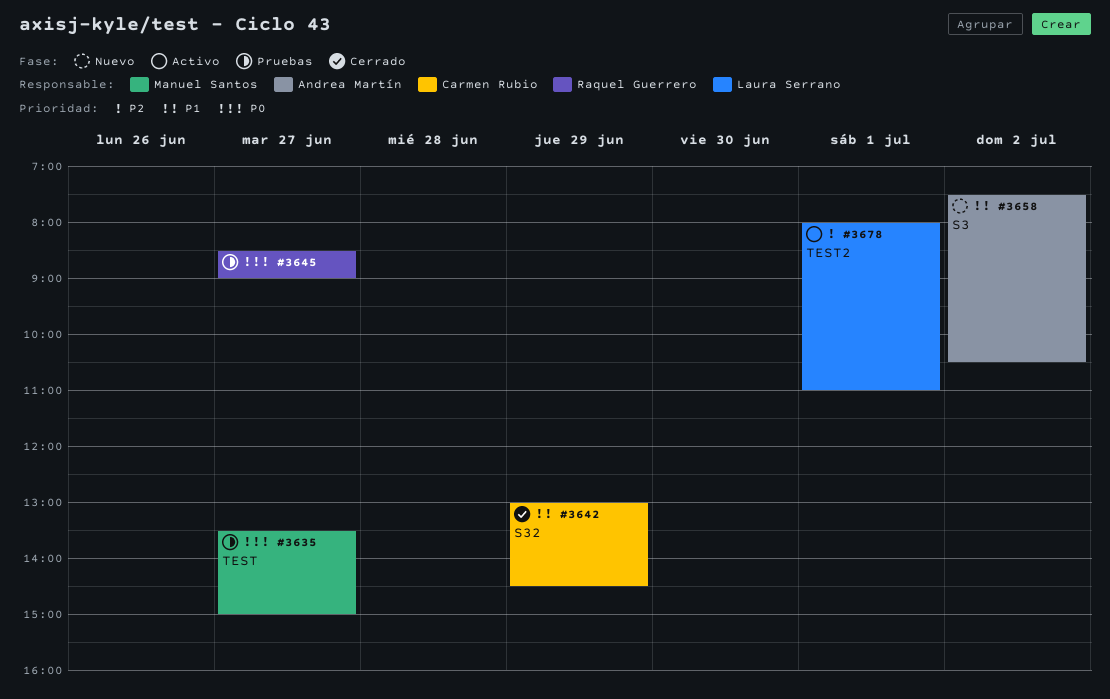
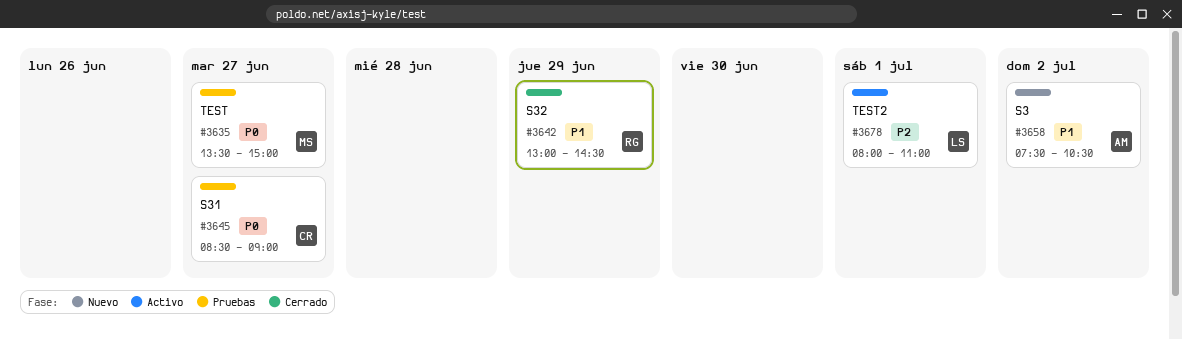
#3642, owner: Carmen Rubio -> Raquel Guerrero
#3645, owner: Raquel Guerrero -> Carmen Rubio

